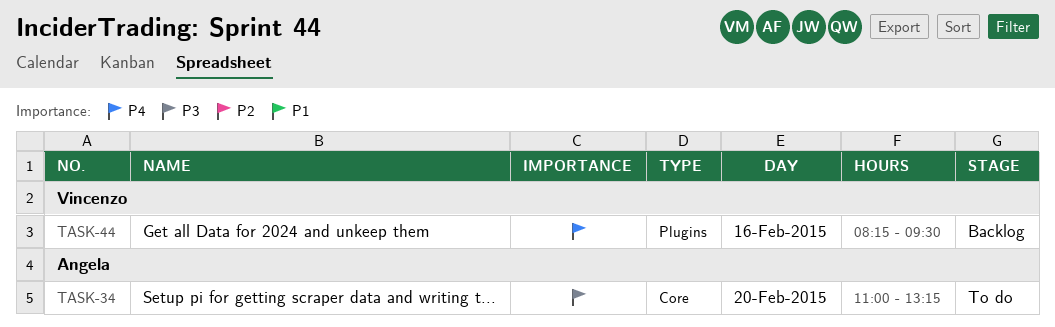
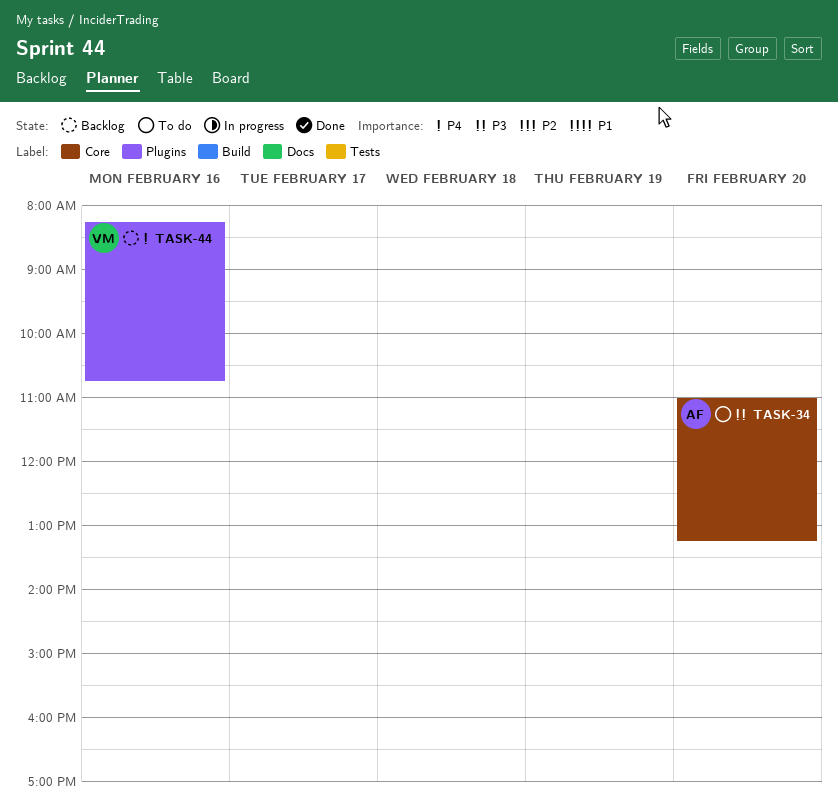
TASK-44, ends: 09:30 -> 10:45

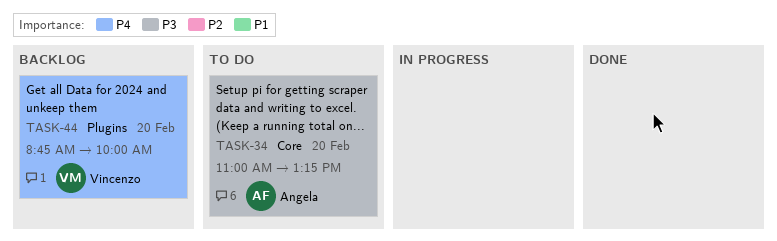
TASK-44, day: Feb 16 -> Feb 20
TASK-44, begins: 08:15 -> 08:45
TASK-44, ends: 10:45 -> 10:00

